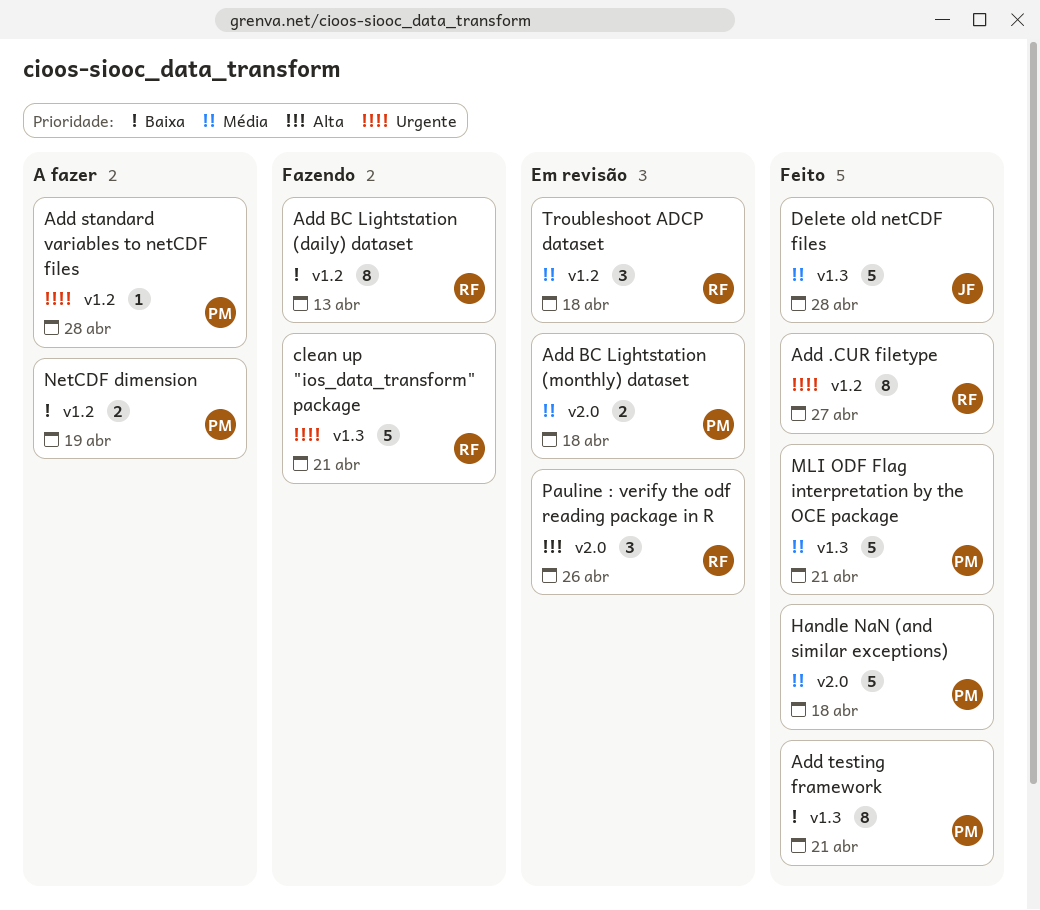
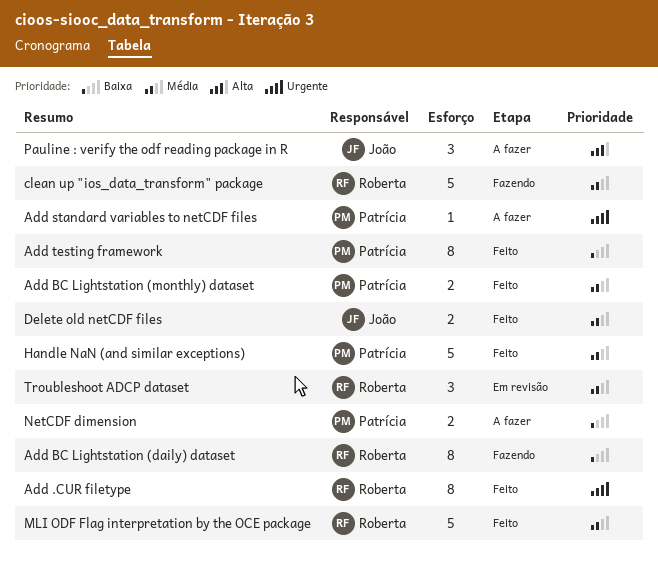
Add BC Lightstation (monthly) dataset, status: Em revisão -> Feito
clean up "ios_data_transform" package, priority: Urgente -> Média
Delete old netCDF files, estimate: 5 -> 2
MLI ODF Flag interpretation by the OCE package, owner: Patrícia -> Roberta
Pauline : verify the odf reading package in R, status: Em revisão -> A fazer
Pauline : verify the odf reading package in R, owner: Roberta -> João

